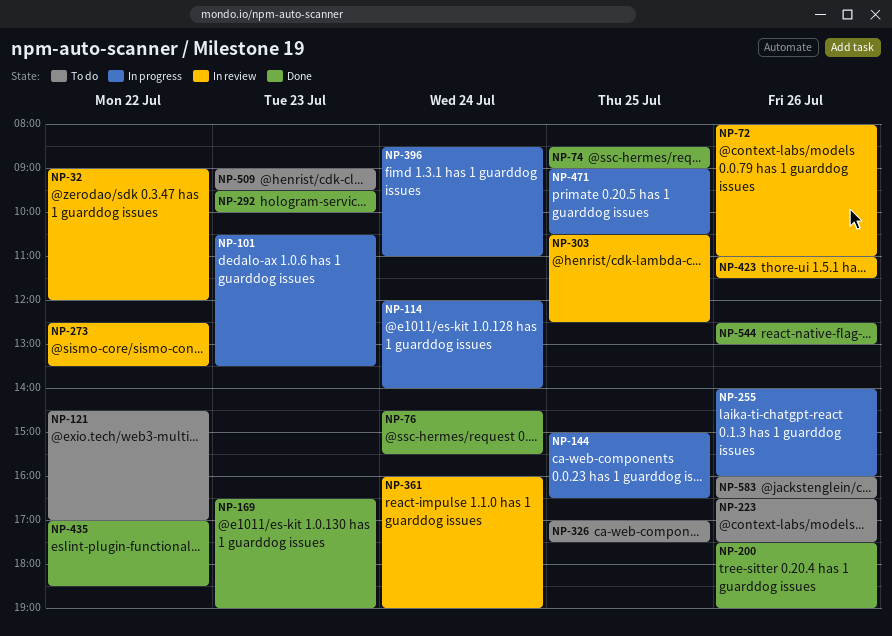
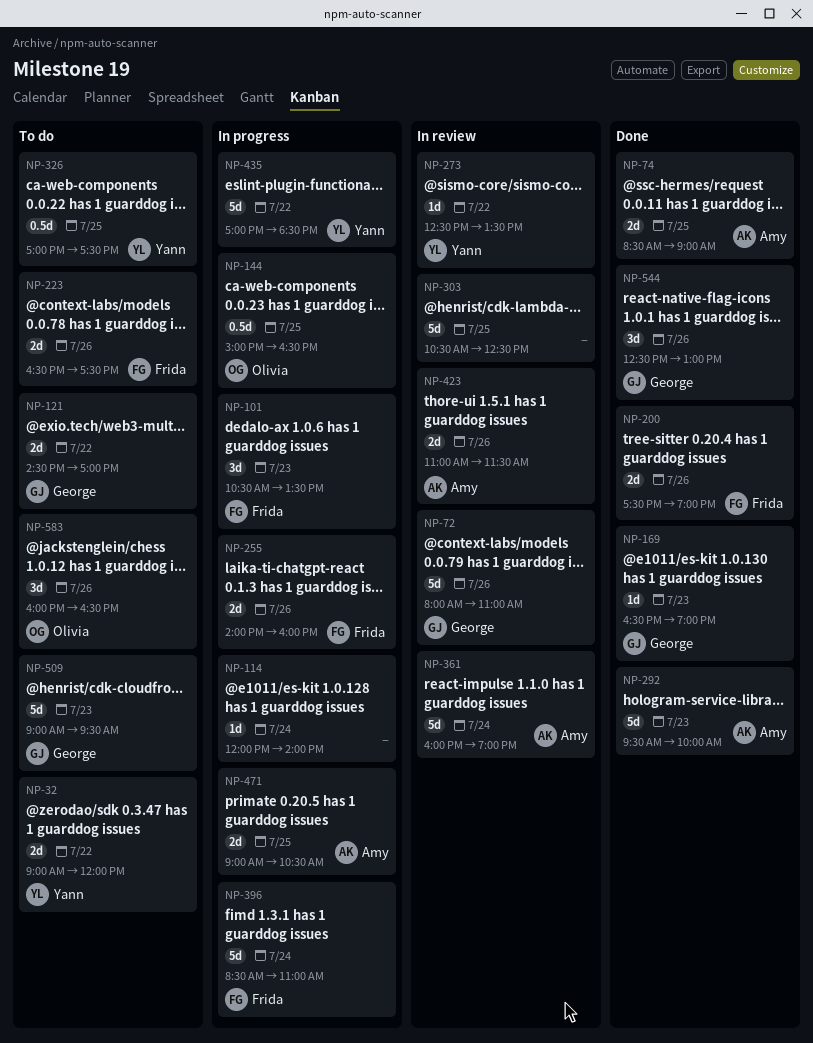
NP-32, status: In review -> To do
NP-76: present -> none
NP-435, status: Done -> In progress

